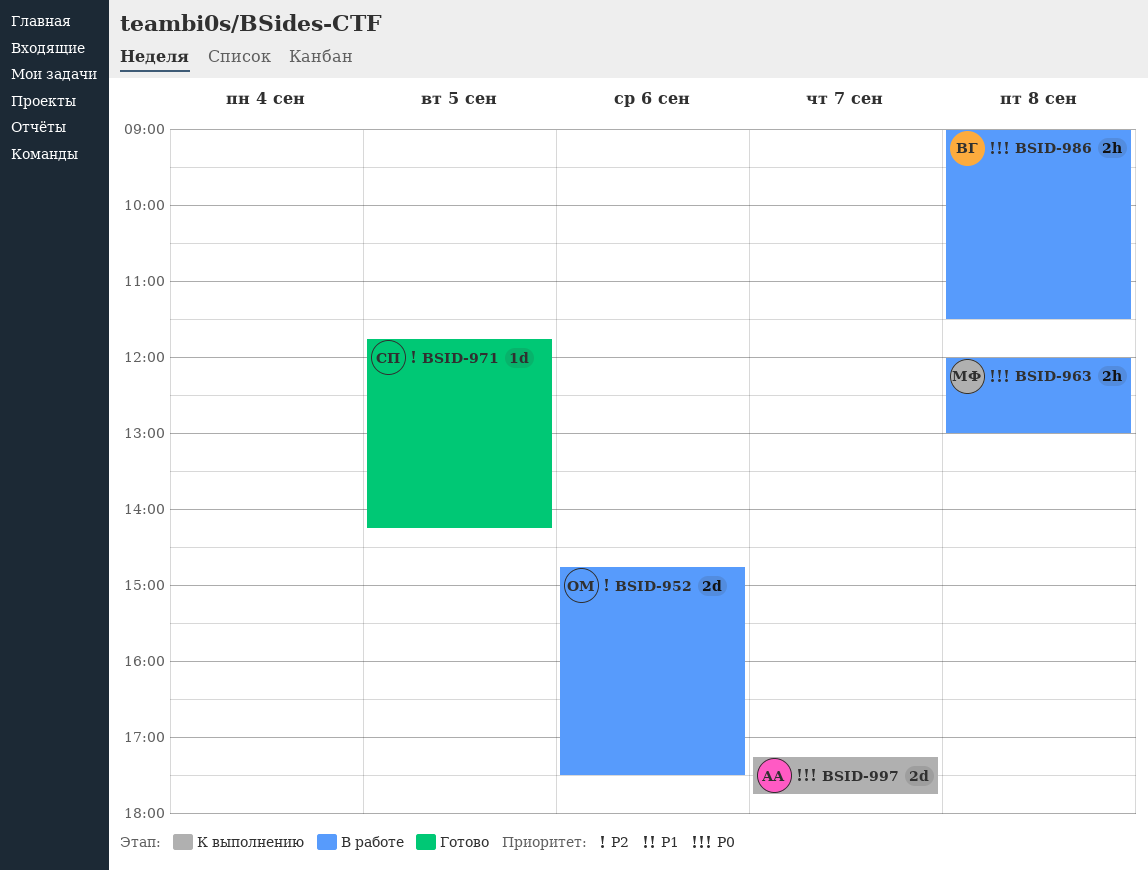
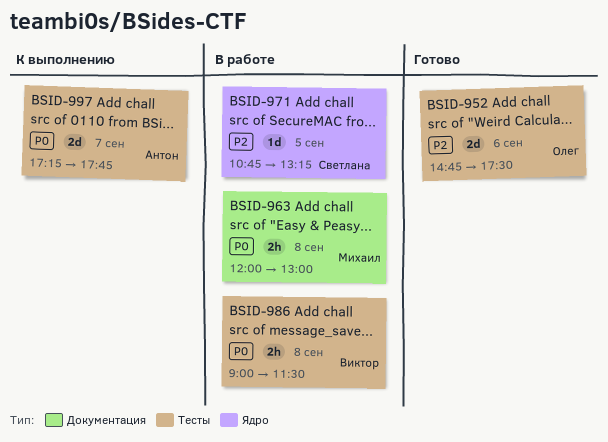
BSID-952, status: В работе -> Готово
BSID-971, status: Готово -> В работе
BSID-971, begins: 11:45 -> 10:45
BSID-971, ends: 14:15 -> 13:15

